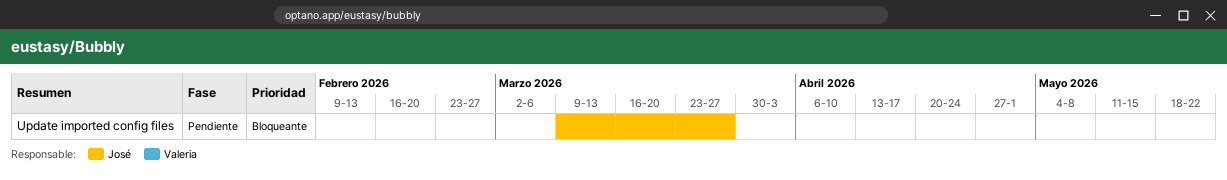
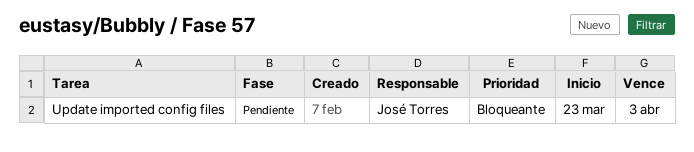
Update imported config files, start: Mar 9 -> Mar 23
Update imported config files, due: Mar 27 -> Apr 3

